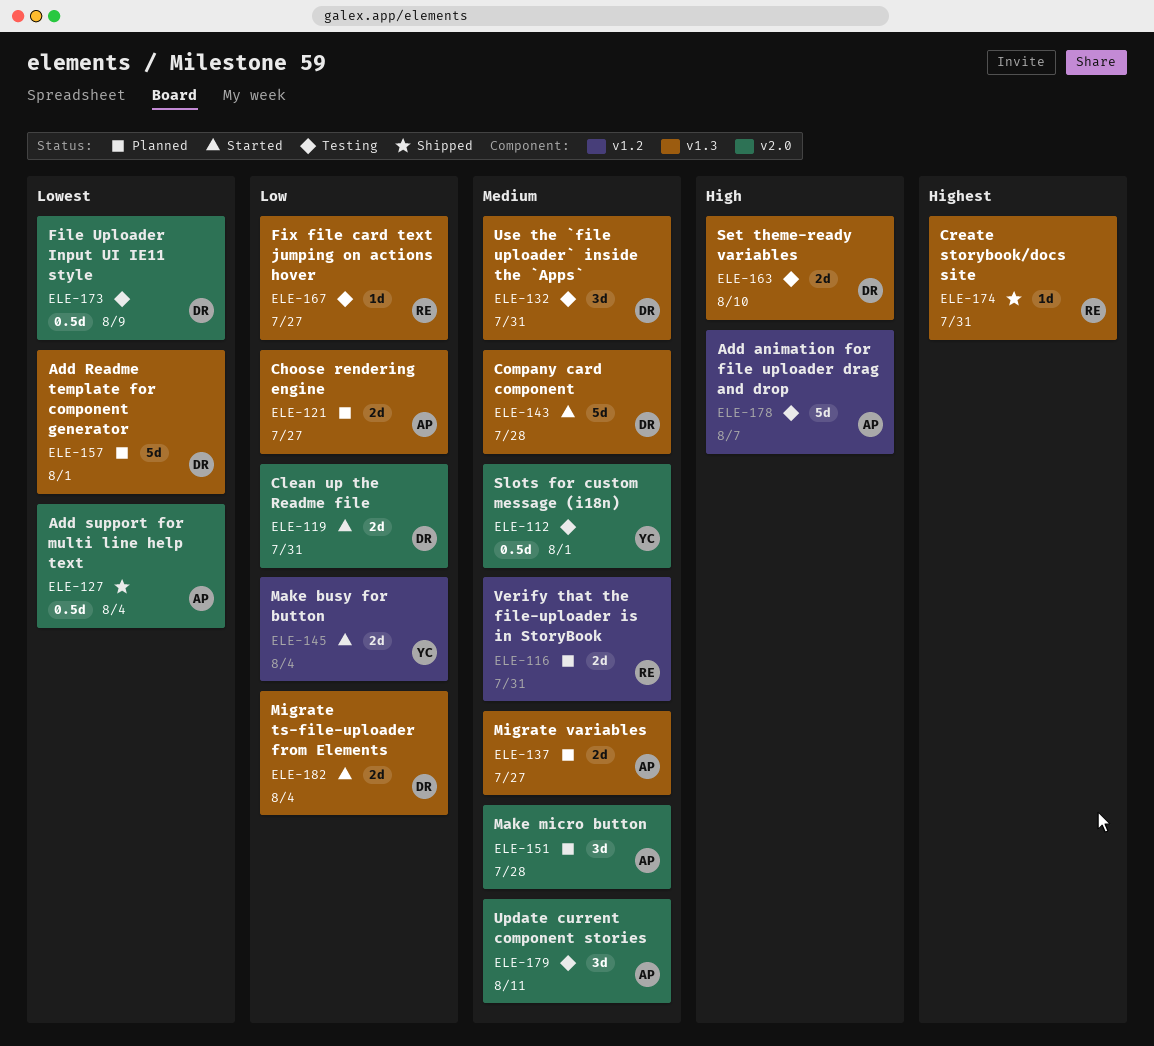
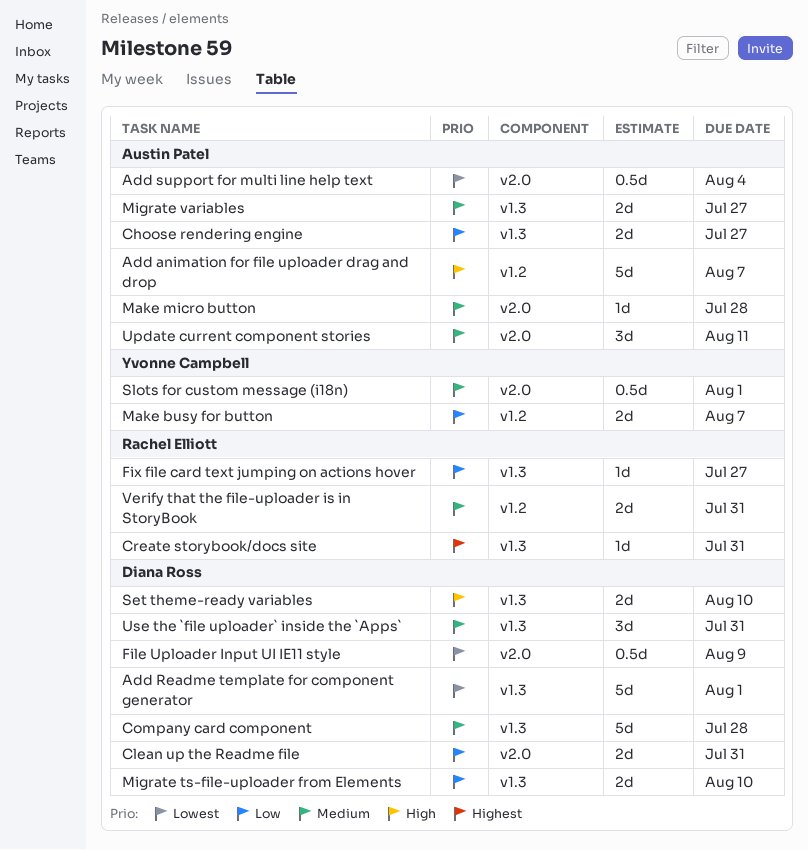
Make busy for button, due: Aug 4 -> Aug 7
Make micro button, estimate: 3d -> 1d
Migrate ts-file-uploader from Elements, due: Aug 4 -> Aug 10

